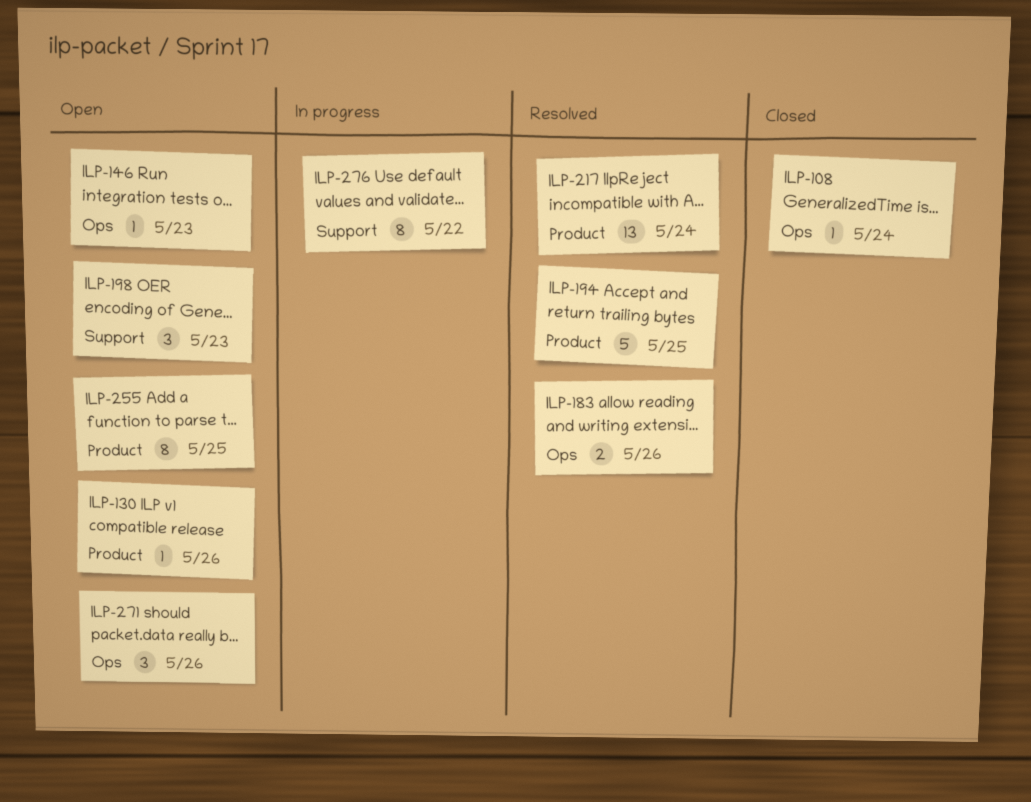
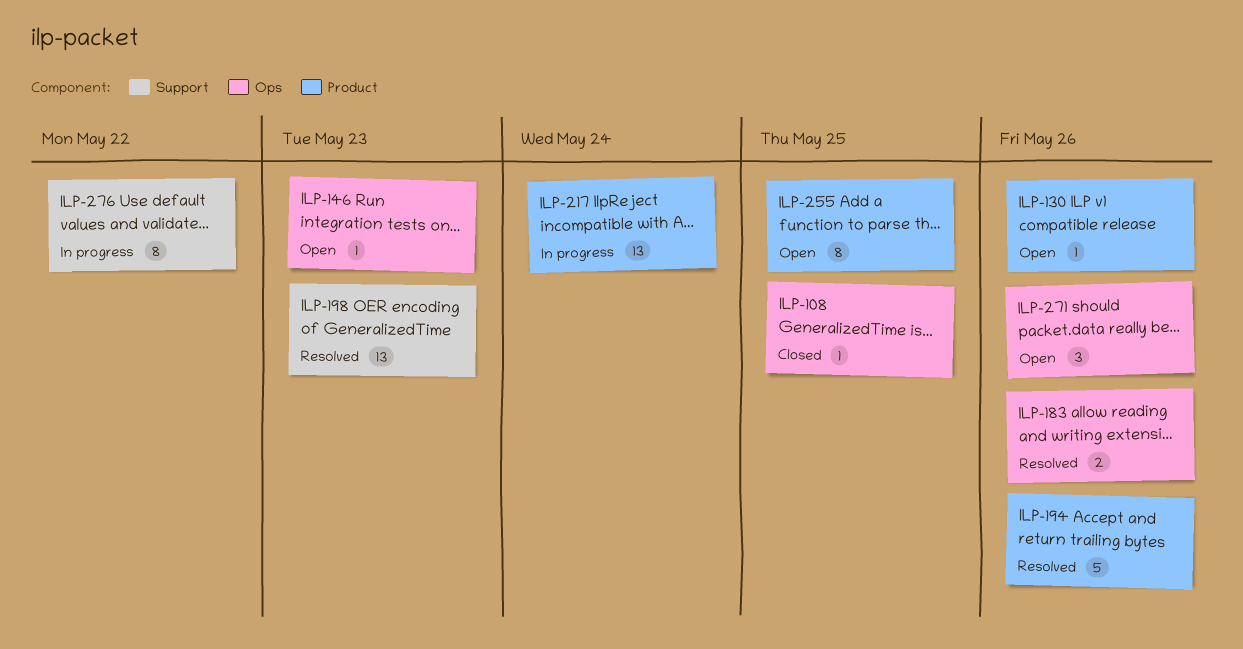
ILP-108, due: May 24 -> May 25
ILP-194, due: May 25 -> May 26
ILP-198, status: Open -> Resolved
ILP-198, estimate: 3 -> 13
ILP-217, status: Resolved -> In progress

